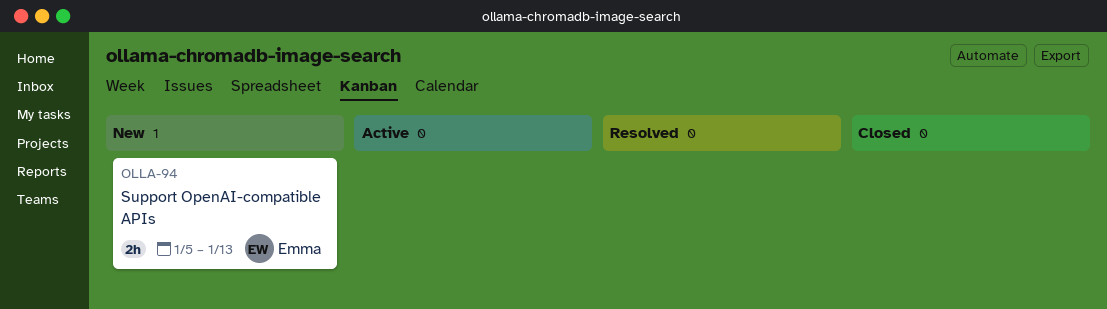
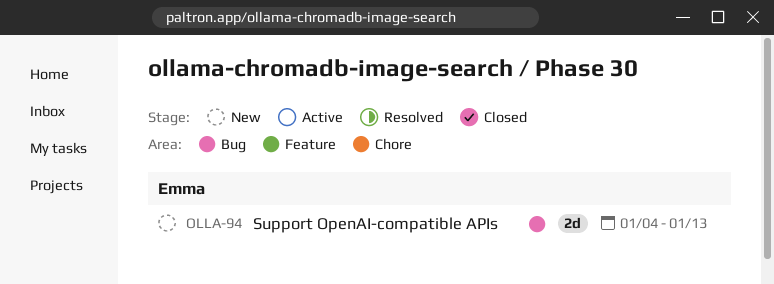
OLLA-94, estimate: 2h -> 2d
OLLA-94, start: Jan 5 -> Jan 4

